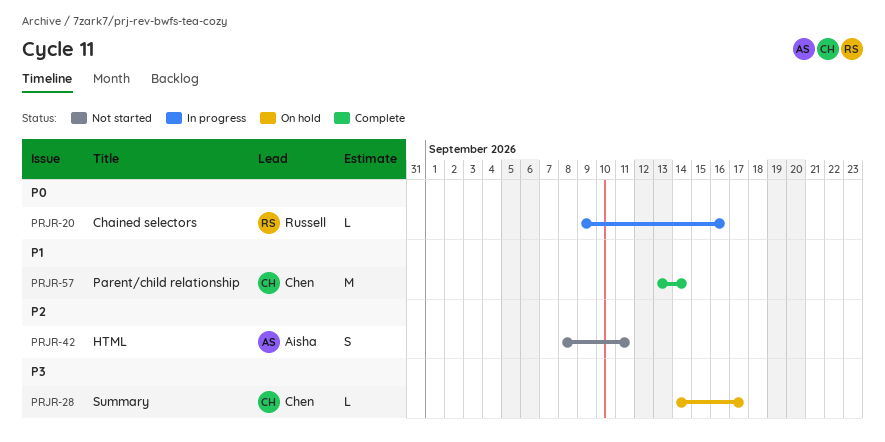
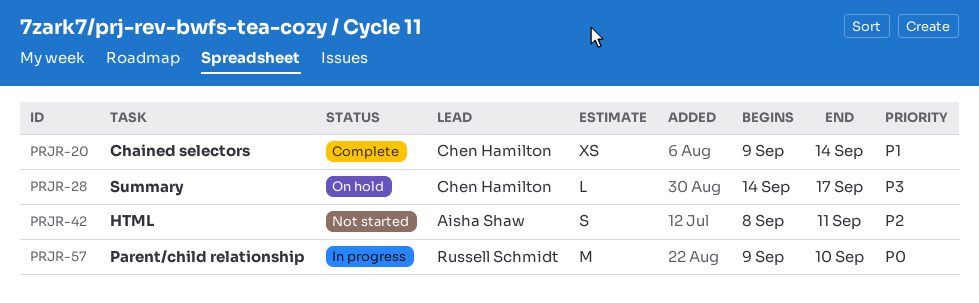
PRJR-20, status: In progress -> Complete
PRJR-20, owner: Russell Schmidt -> Chen Hamilton
PRJR-20, priority: P0 -> P1
PRJR-20, estimate: L -> XS
PRJR-20, due: Sep 16 -> Sep 14
PRJR-57, status: Complete -> In progress
PRJR-57, owner: Chen Hamilton -> Russell Schmidt
PRJR-57, priority: P1 -> P0
PRJR-57, start: Sep 13 -> Sep 9
PRJR-57, due: Sep 14 -> Sep 10

